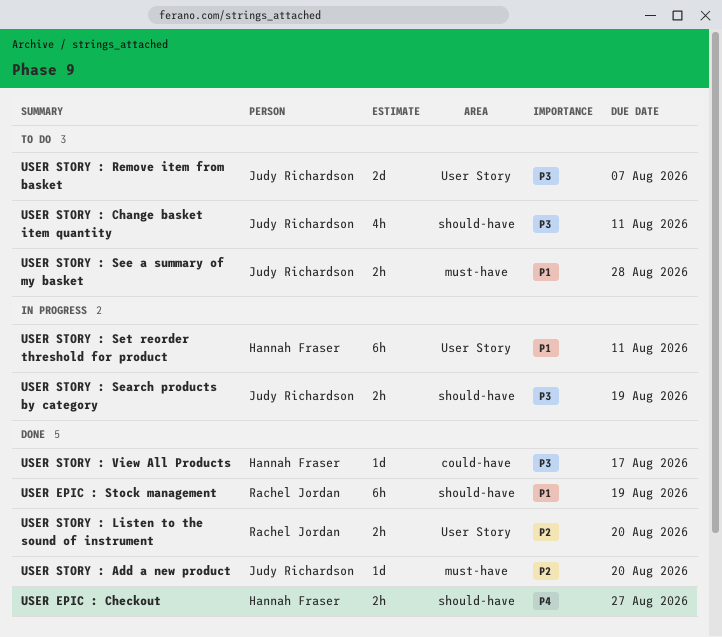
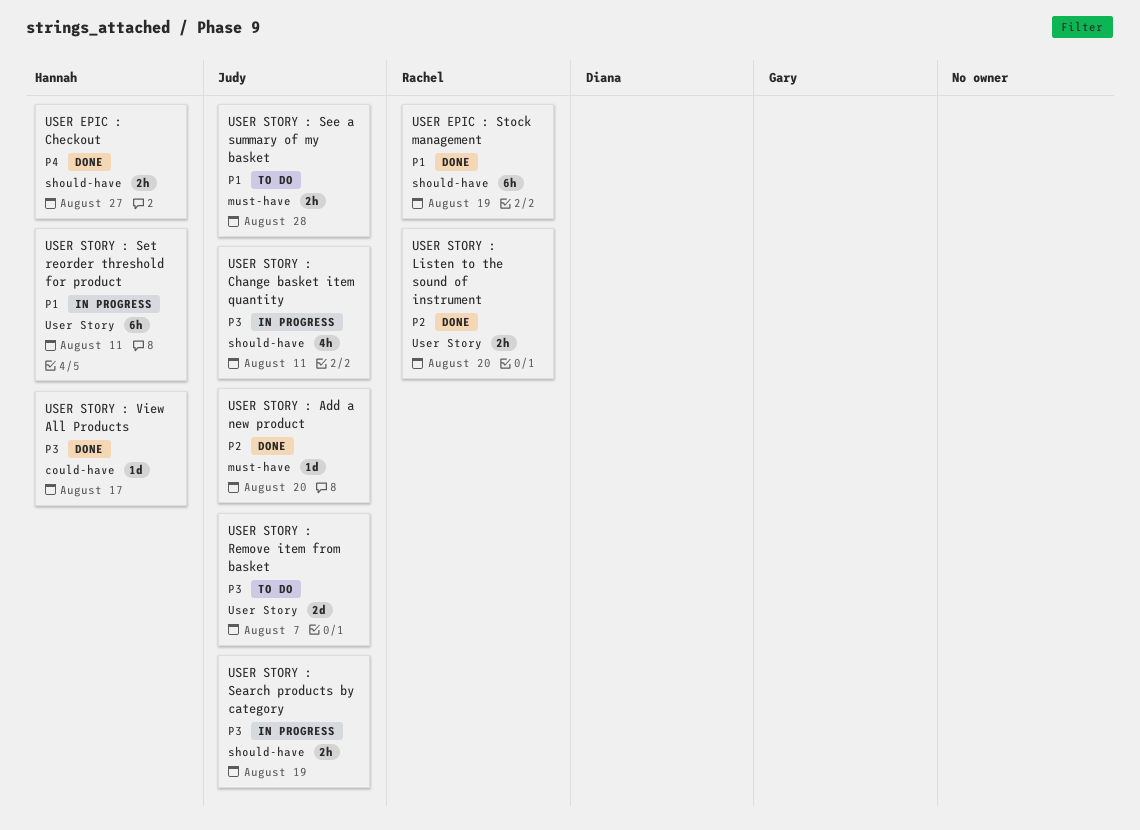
USER STORY : Change basket item quantity, status: To do -> In progress

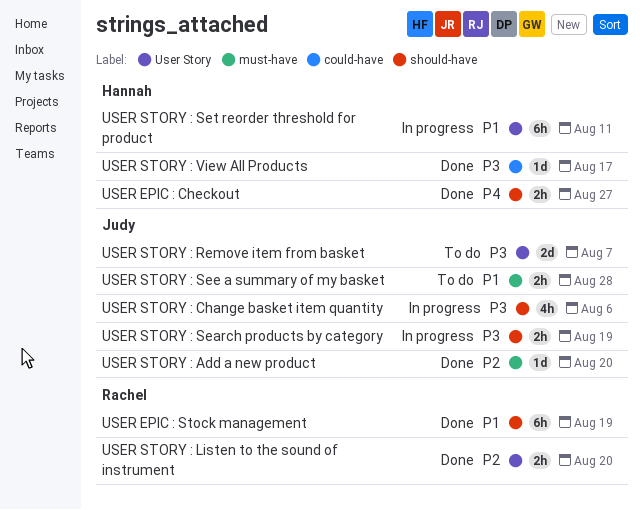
USER STORY : Change basket item quantity, due: Aug 11 -> Aug 6

